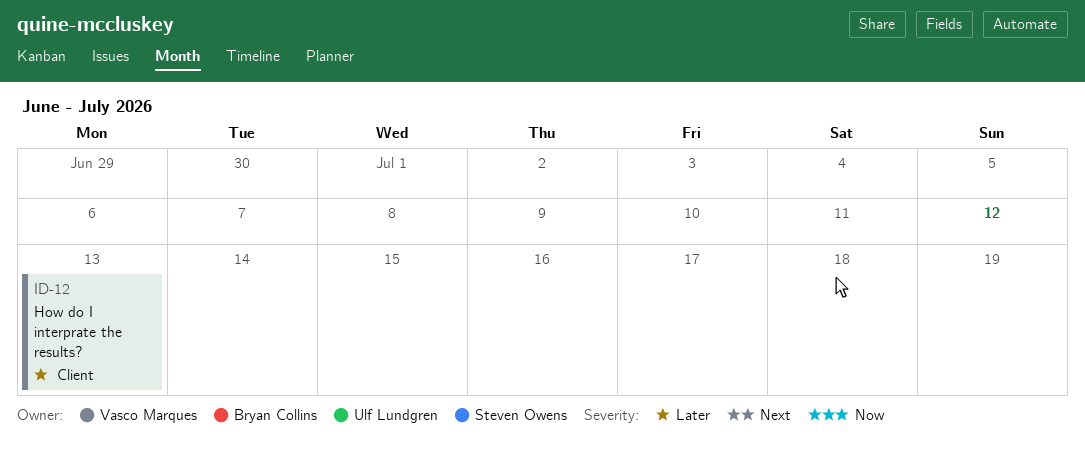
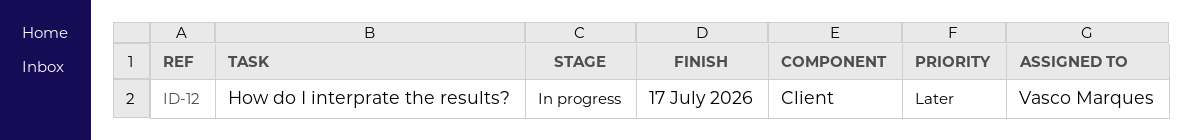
ID-12, due: Jul 13 -> Jul 17

